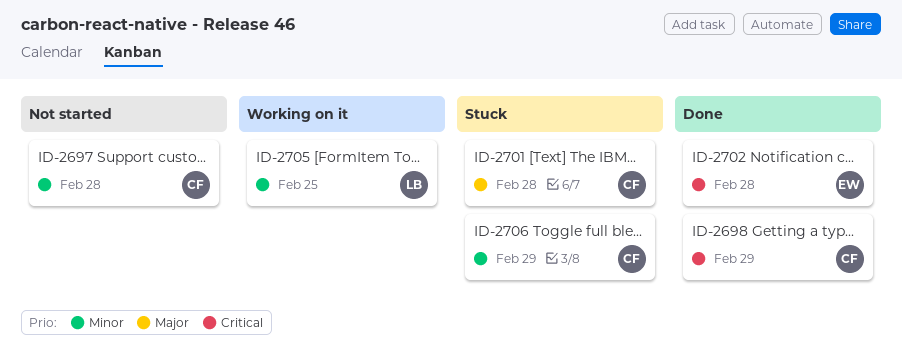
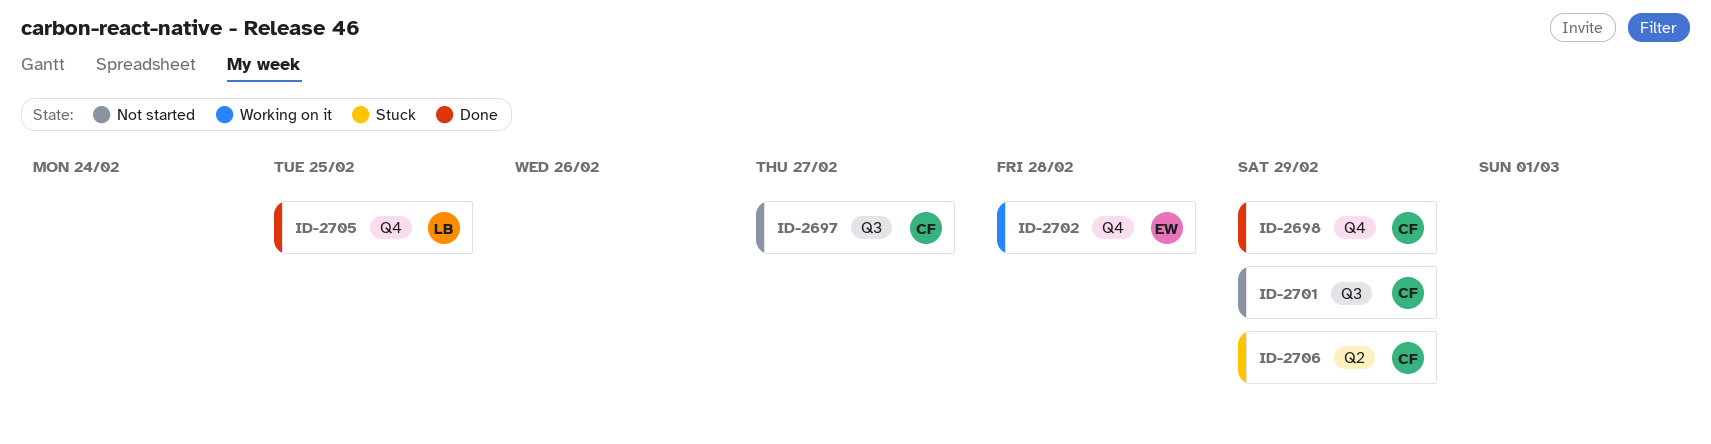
ID-2697, due: Feb 28 -> Feb 27
ID-2701, status: Stuck -> Not started
ID-2701, due: Feb 28 -> Feb 29
ID-2702, status: Done -> Working on it
ID-2705, status: Working on it -> Done

